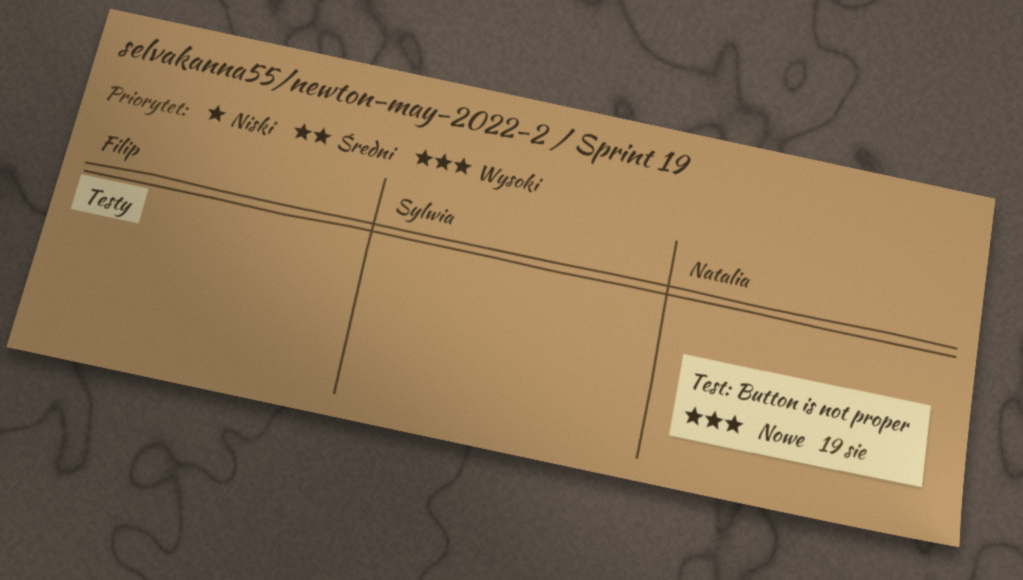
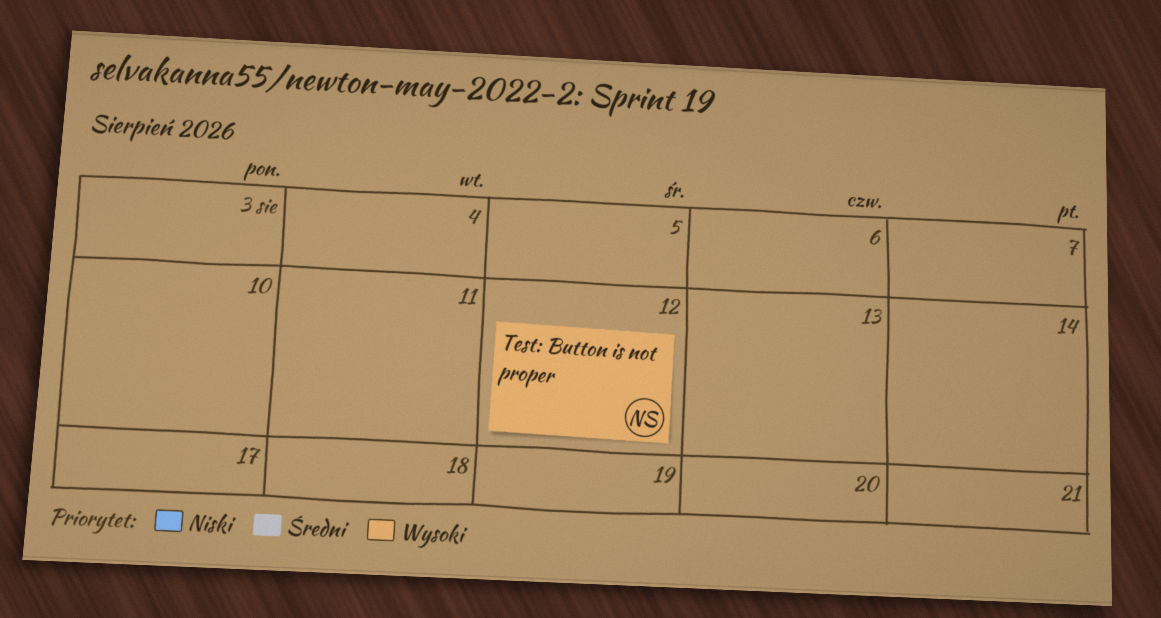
Test: Button is not proper, due: Aug 19 -> Aug 12

